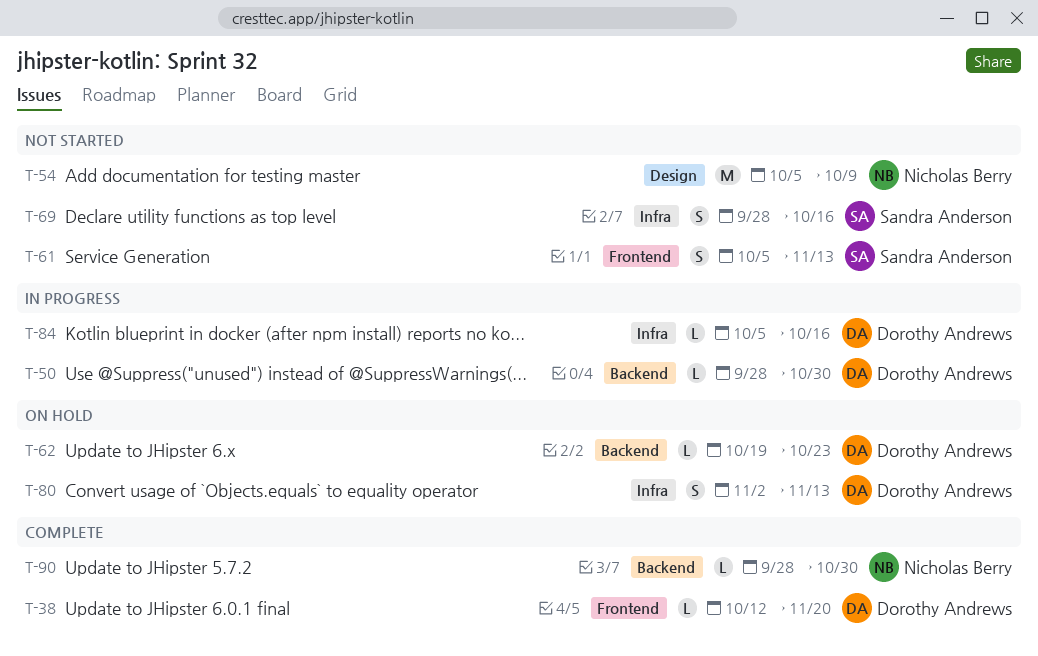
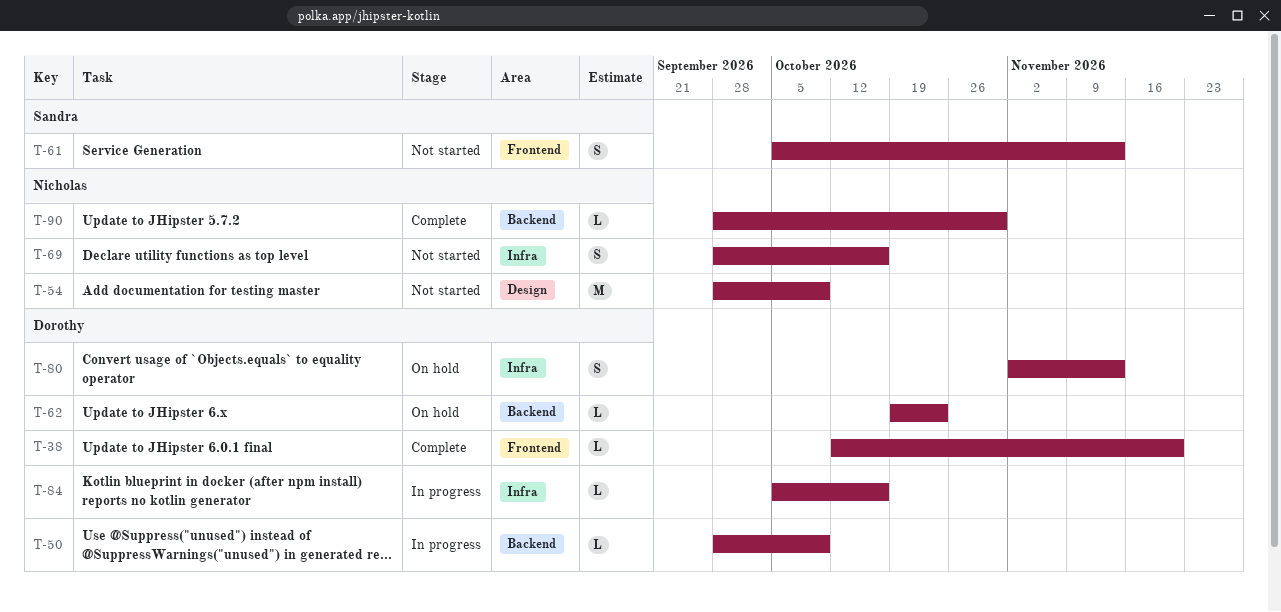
T-50, due: Oct 30 -> Oct 9
T-54, start: Oct 5 -> Sep 28
T-69, owner: Sandra Anderson -> Nicholas Berry

